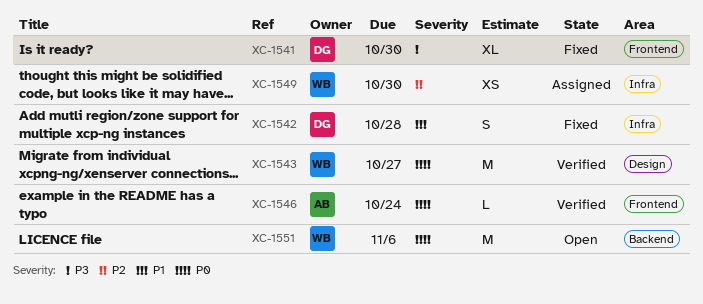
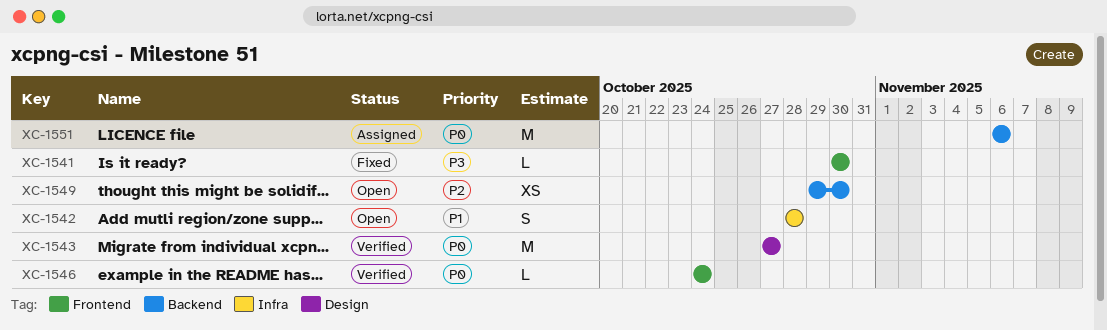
XC-1541, estimate: XL -> L
XC-1542, status: Fixed -> Open
XC-1549, status: Assigned -> Open
XC-1549, label: Infra -> Backend
XC-1551, status: Open -> Assigned

